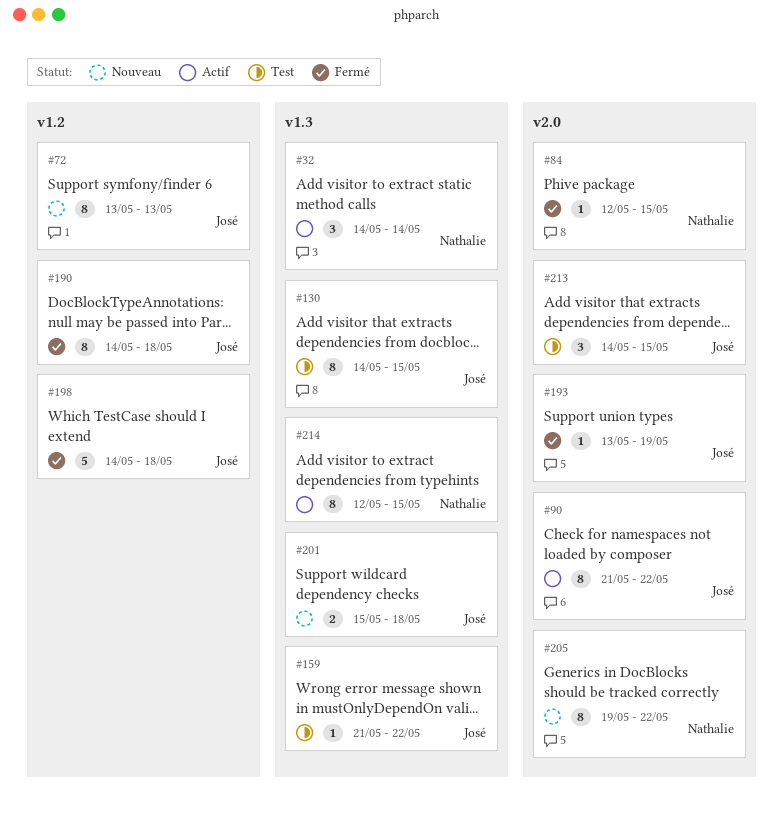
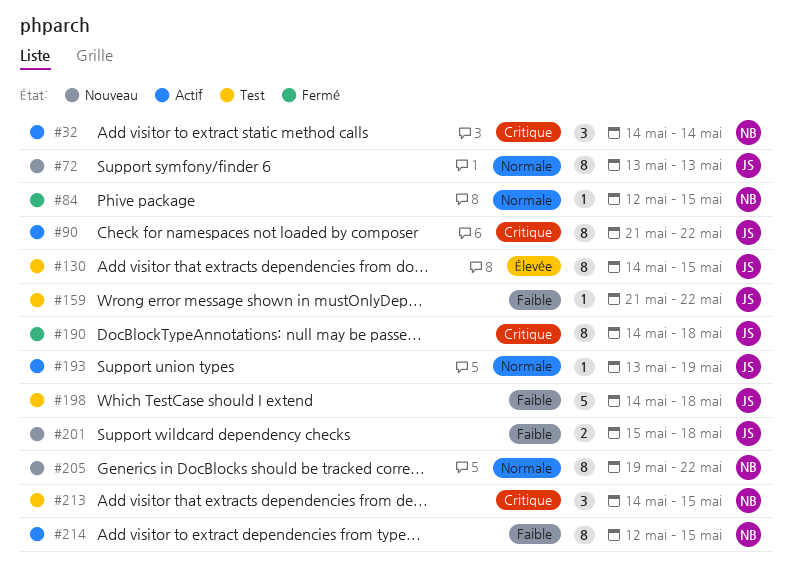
#193, status: Fermé -> Actif
#198, status: Fermé -> Test
#213, owner: José -> Nathalie

